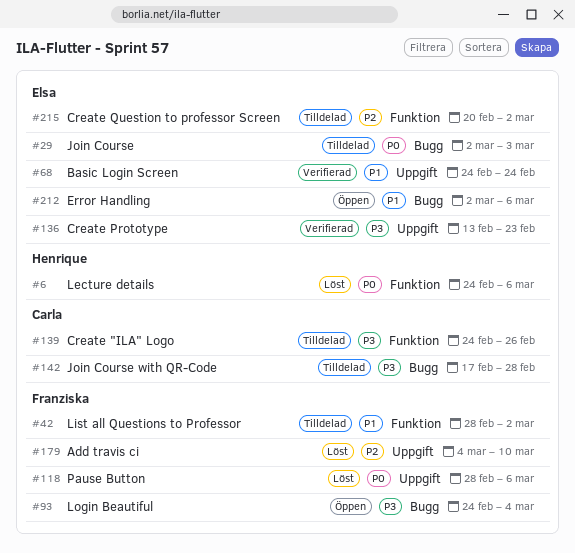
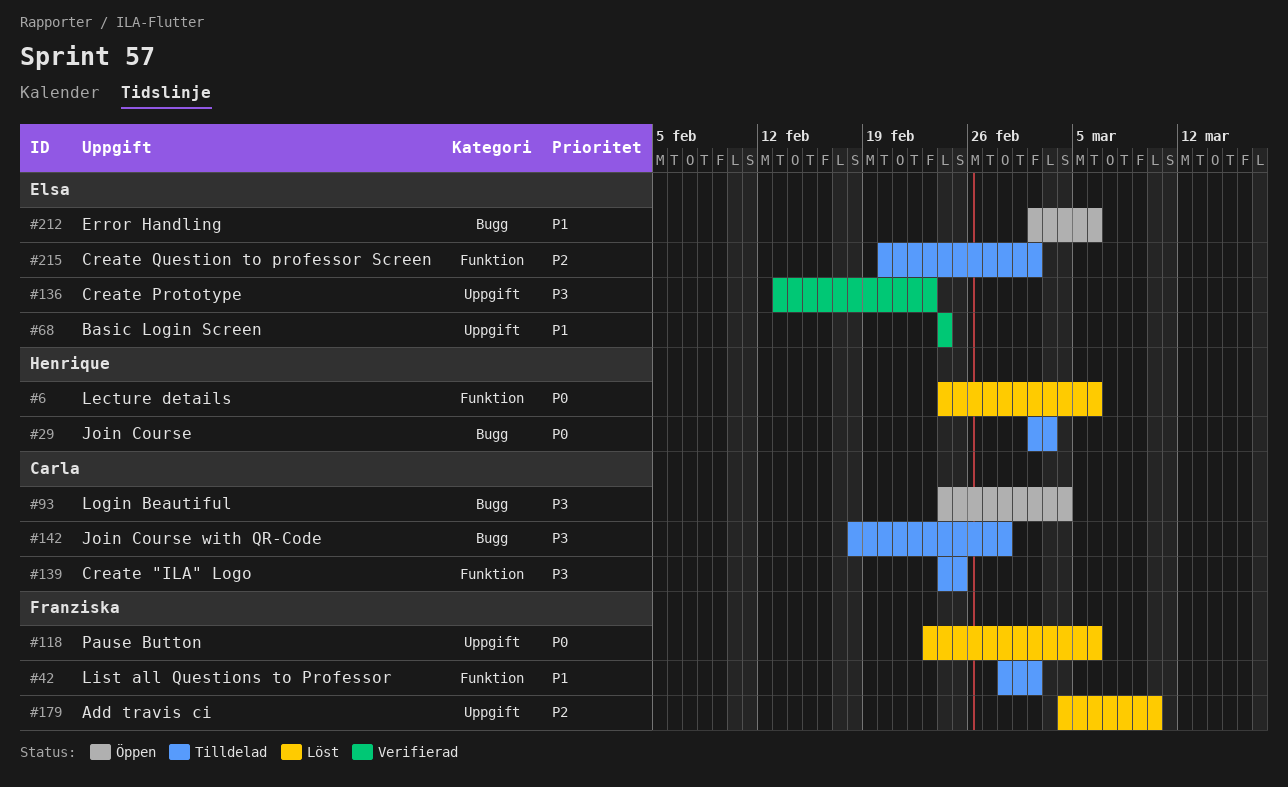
#29, owner: Elsa -> Henrique
#93, owner: Franziska -> Carla
#118, start: Feb 28 -> Feb 23
#139, due: Feb 26 -> Feb 25
#142, start: Feb 17 -> Feb 18

